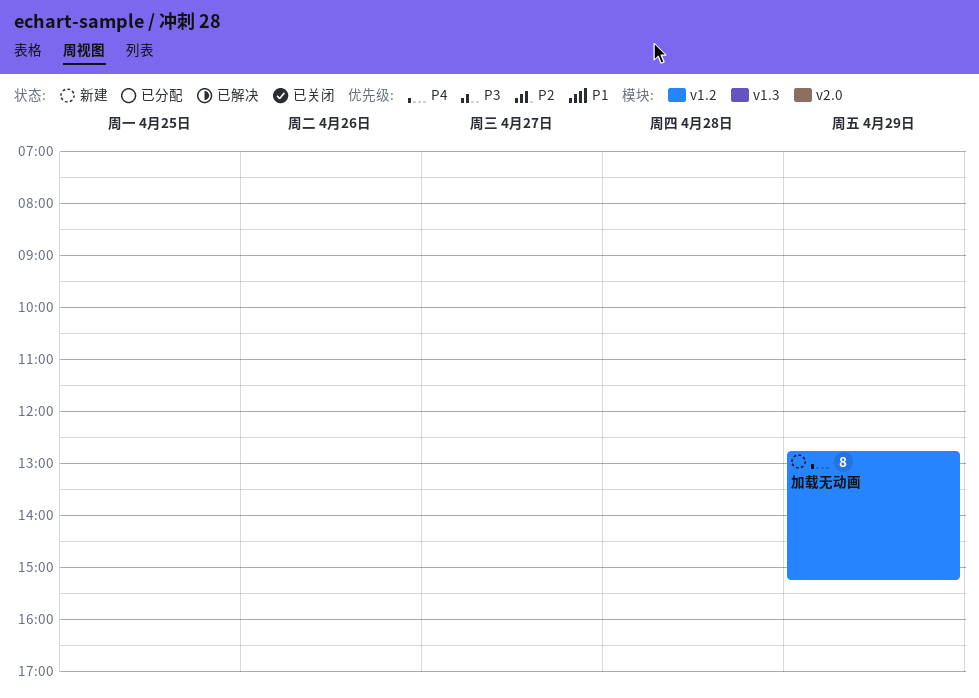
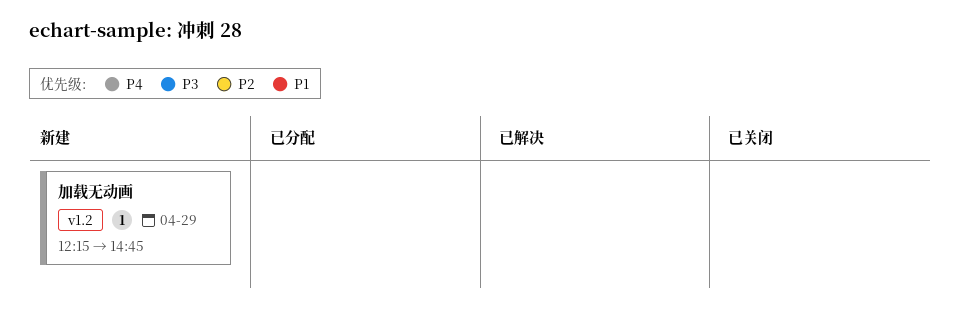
加载无动画, estimate: 8 -> 1
加载无动画, begins: 12:45 -> 12:15
加载无动画, ends: 15:15 -> 14:45

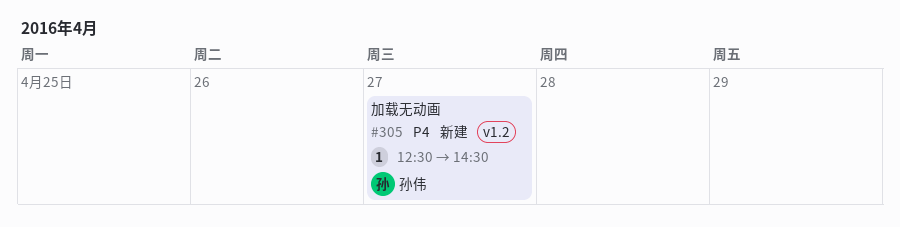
加载无动画, day: Apr 29 -> Apr 27
加载无动画, begins: 12:15 -> 12:30
加载无动画, ends: 14:45 -> 14:30

